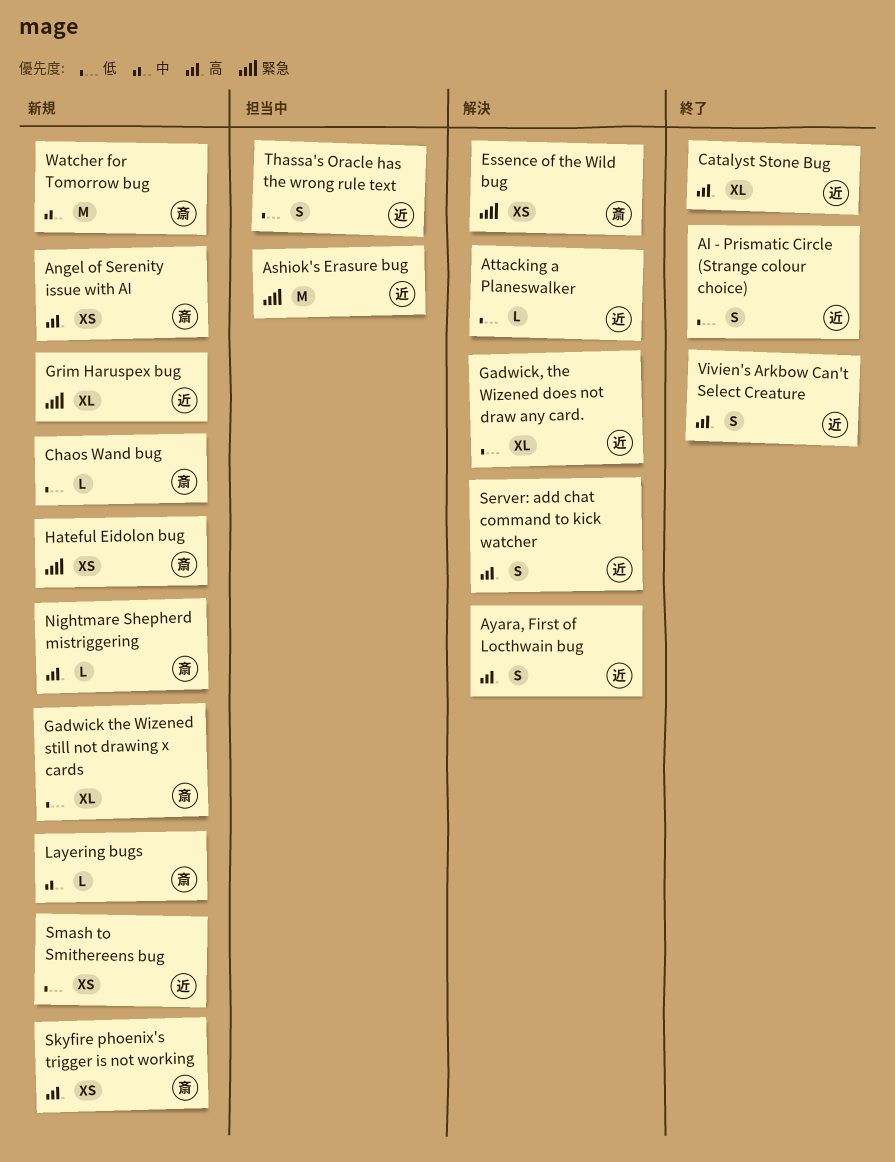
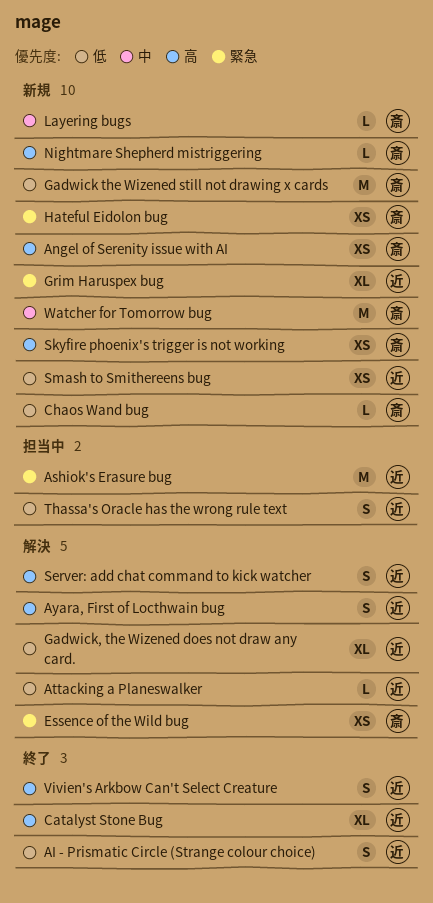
Gadwick the Wizened still not drawing x cards, estimate: XL -> M

